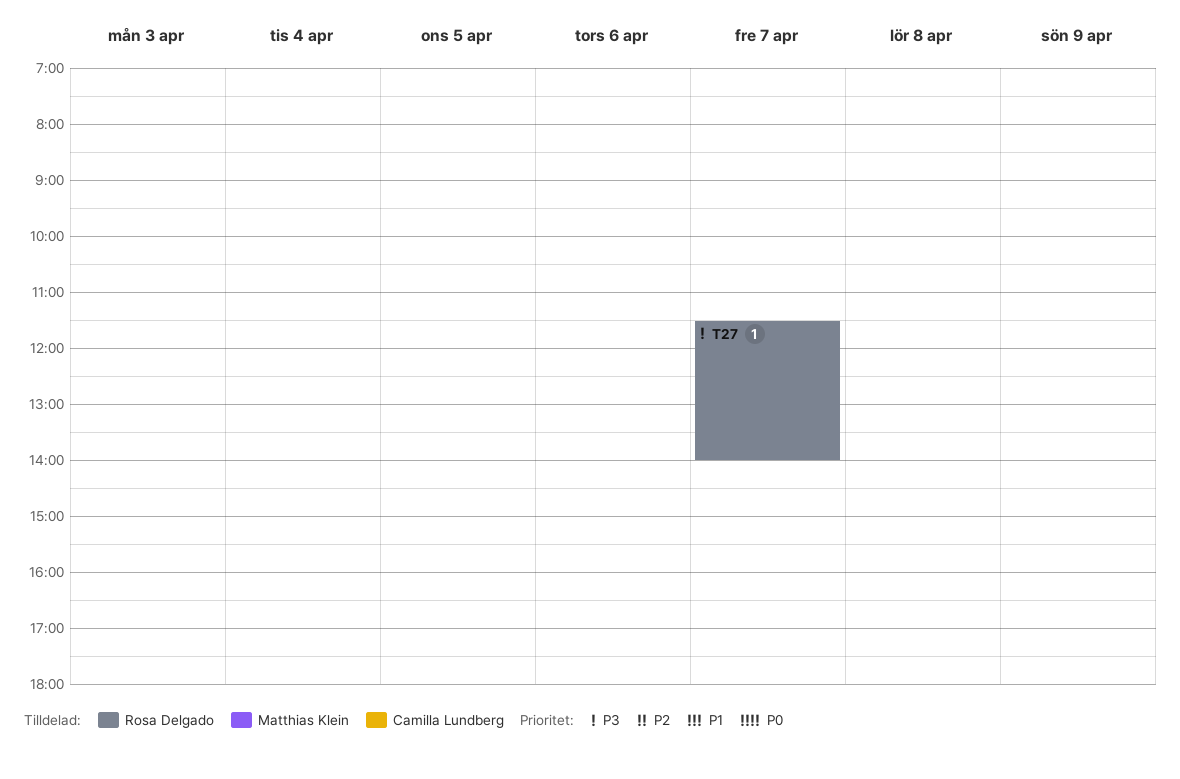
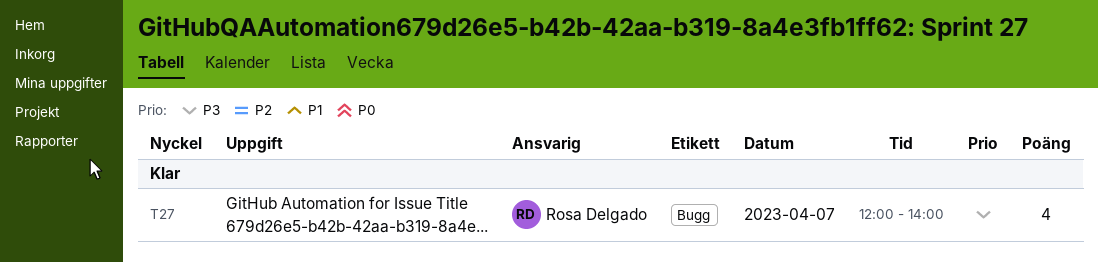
T27, estimate: 1 -> 4
T27, begins: 11:30 -> 12:00

